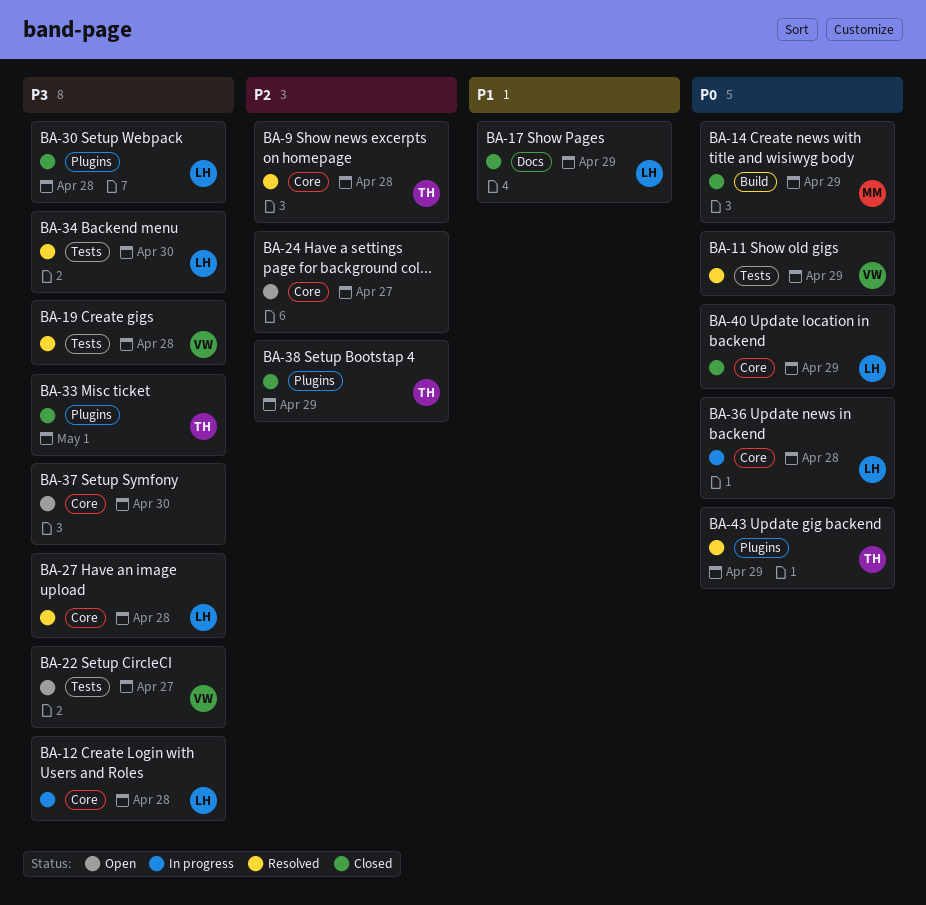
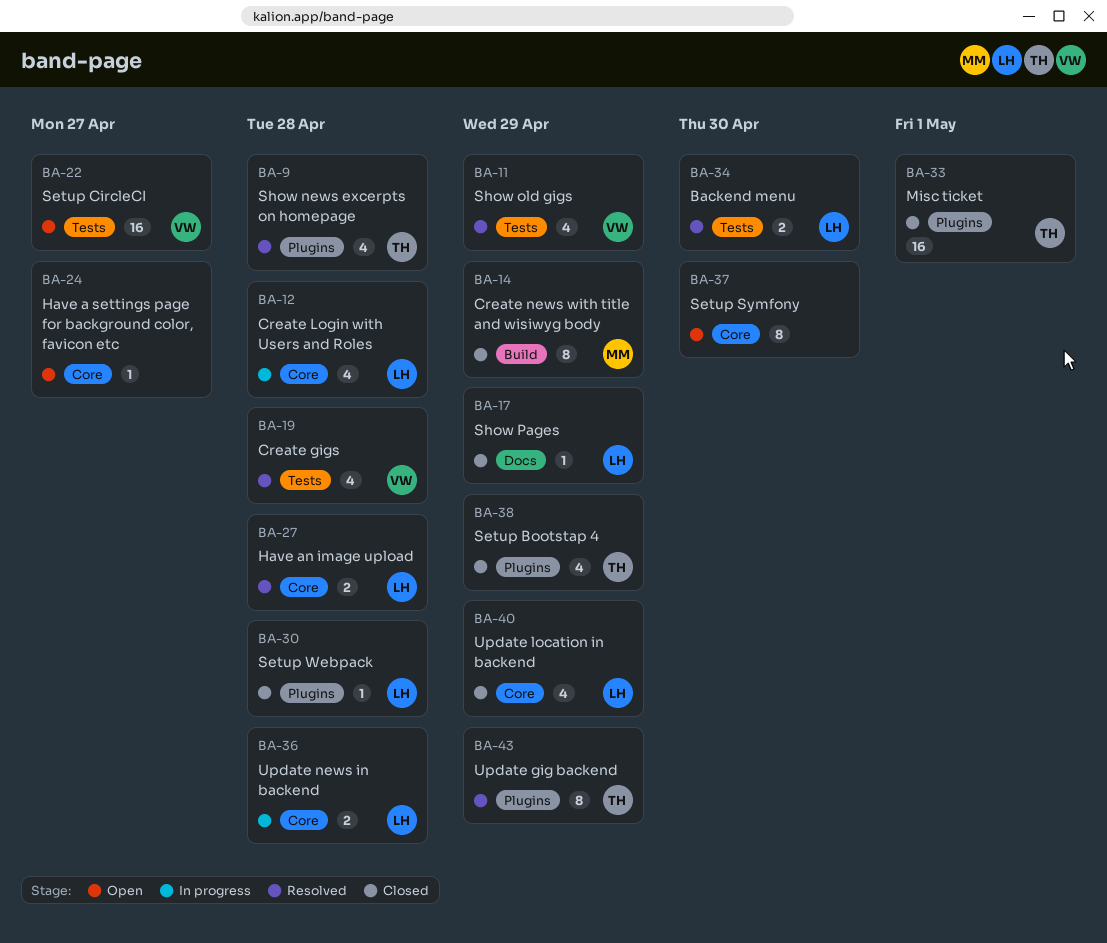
BA-9, label: Core -> Plugins

